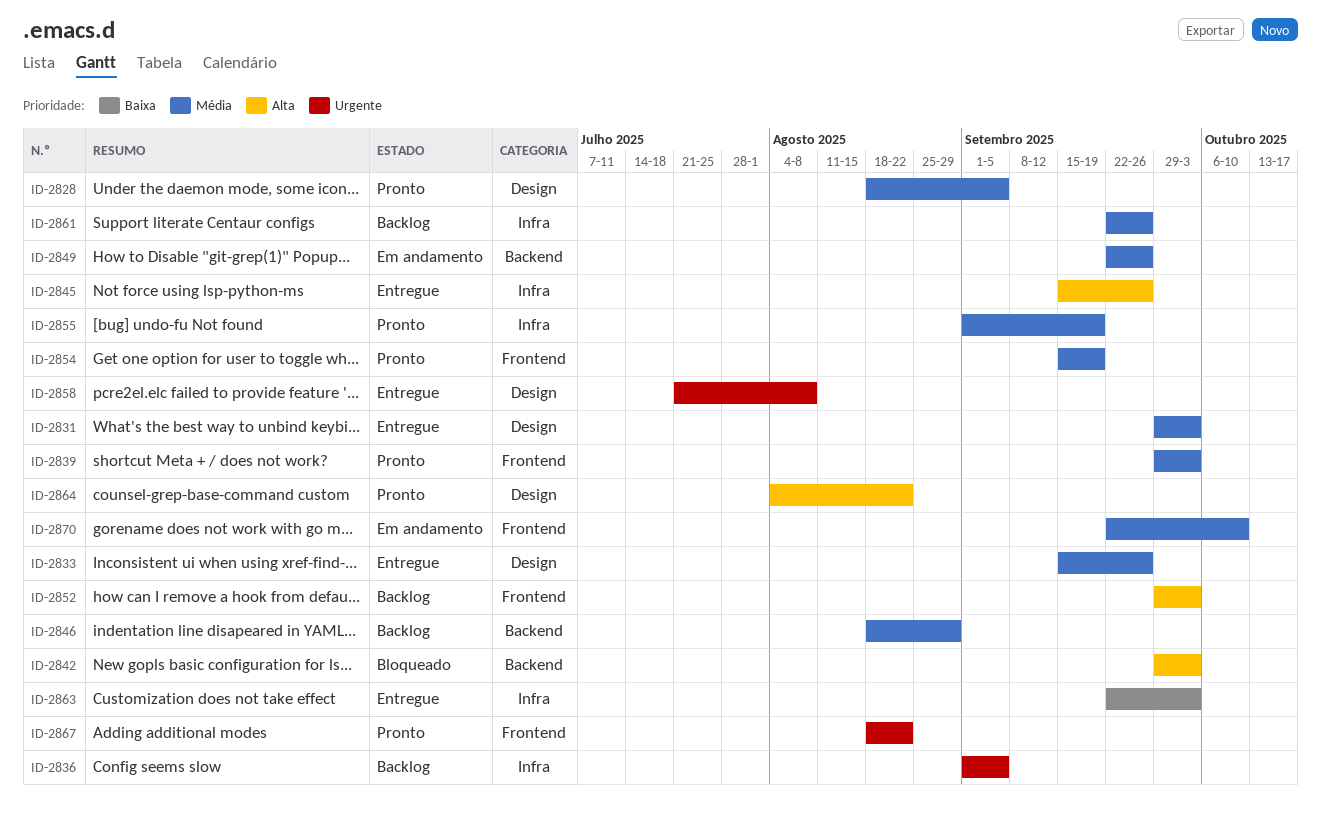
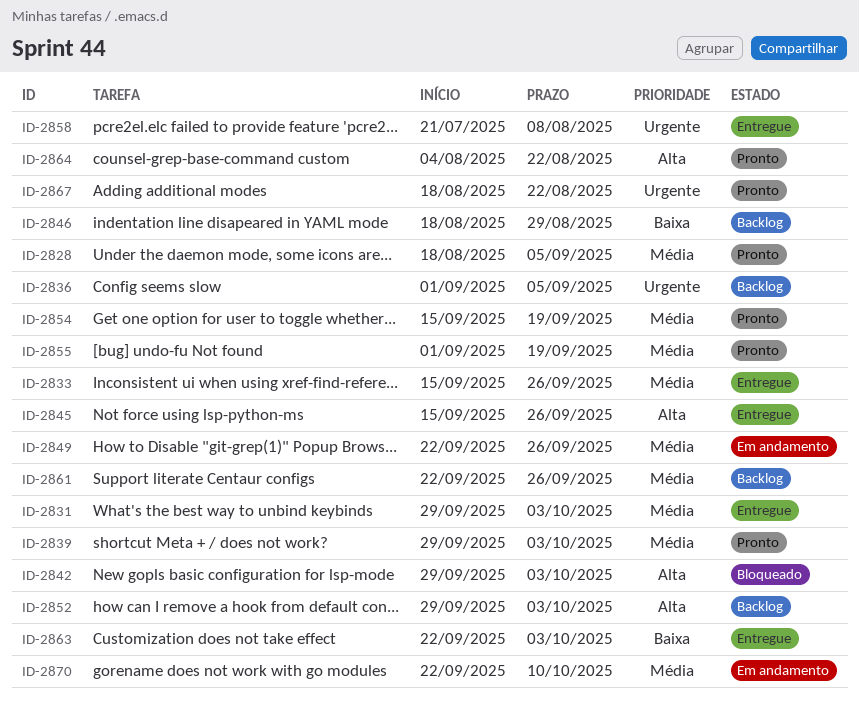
ID-2846, priority: Média -> Baixa

